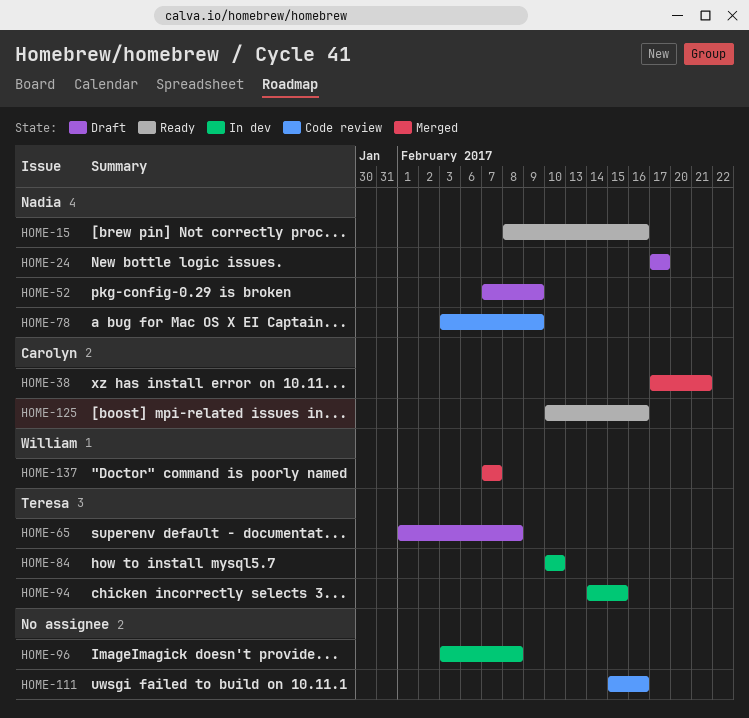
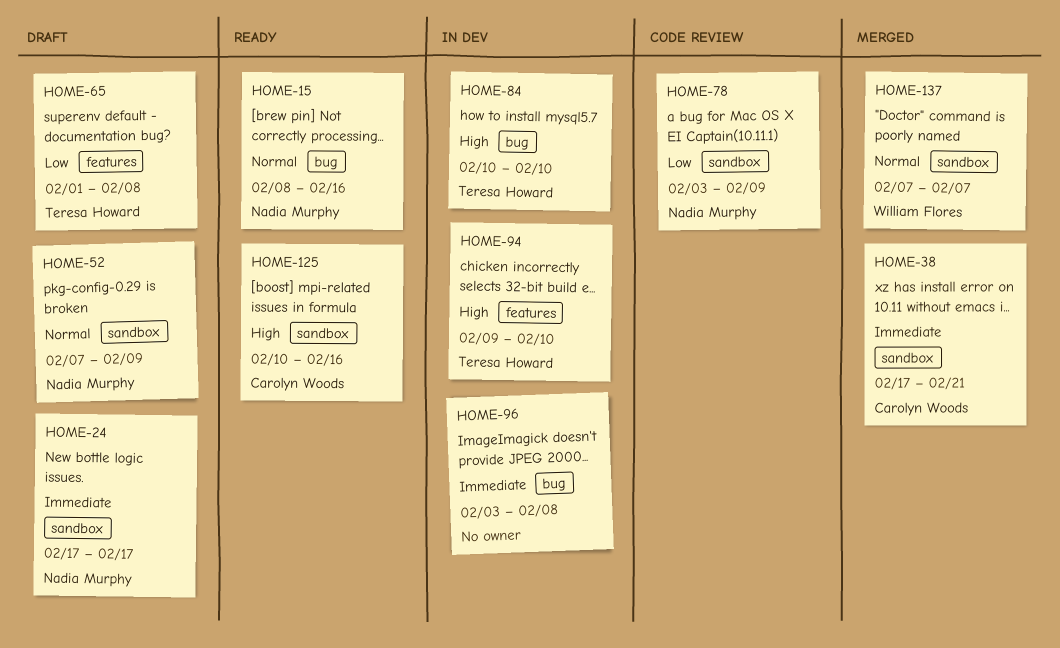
HOME-94, start: Feb 14 -> Feb 9
HOME-94, due: Feb 15 -> Feb 10
HOME-111: present -> none

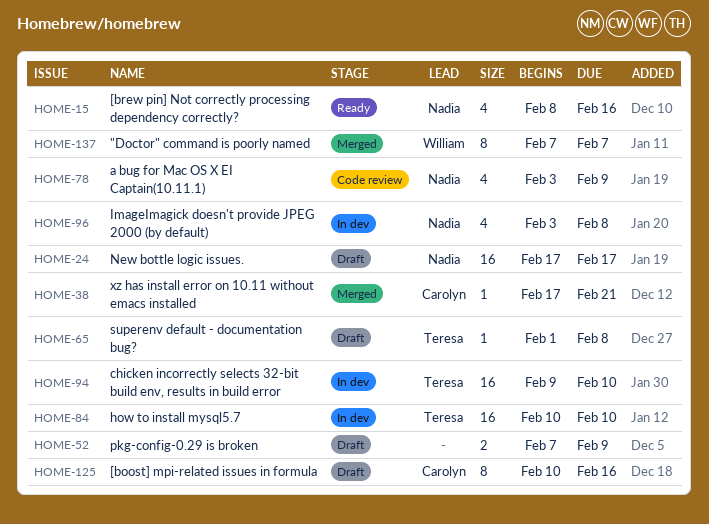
HOME-52, owner: Nadia Murphy -> none
HOME-96, owner: none -> Nadia Murphy
HOME-125, status: Ready -> Draft

